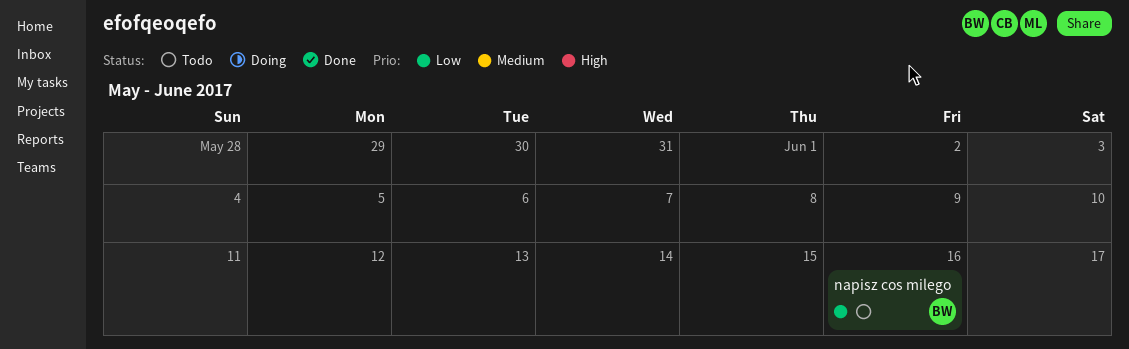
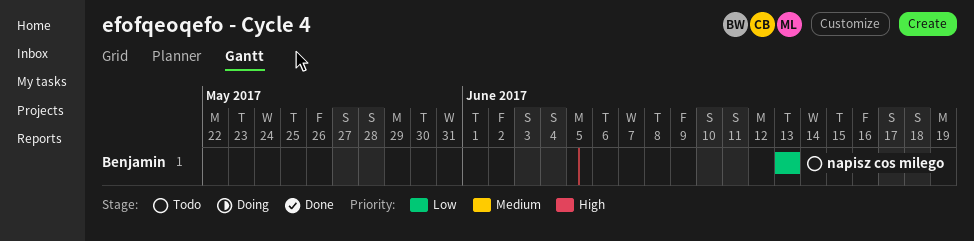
napisz cos milego, due: Jun 16 -> Jun 13

